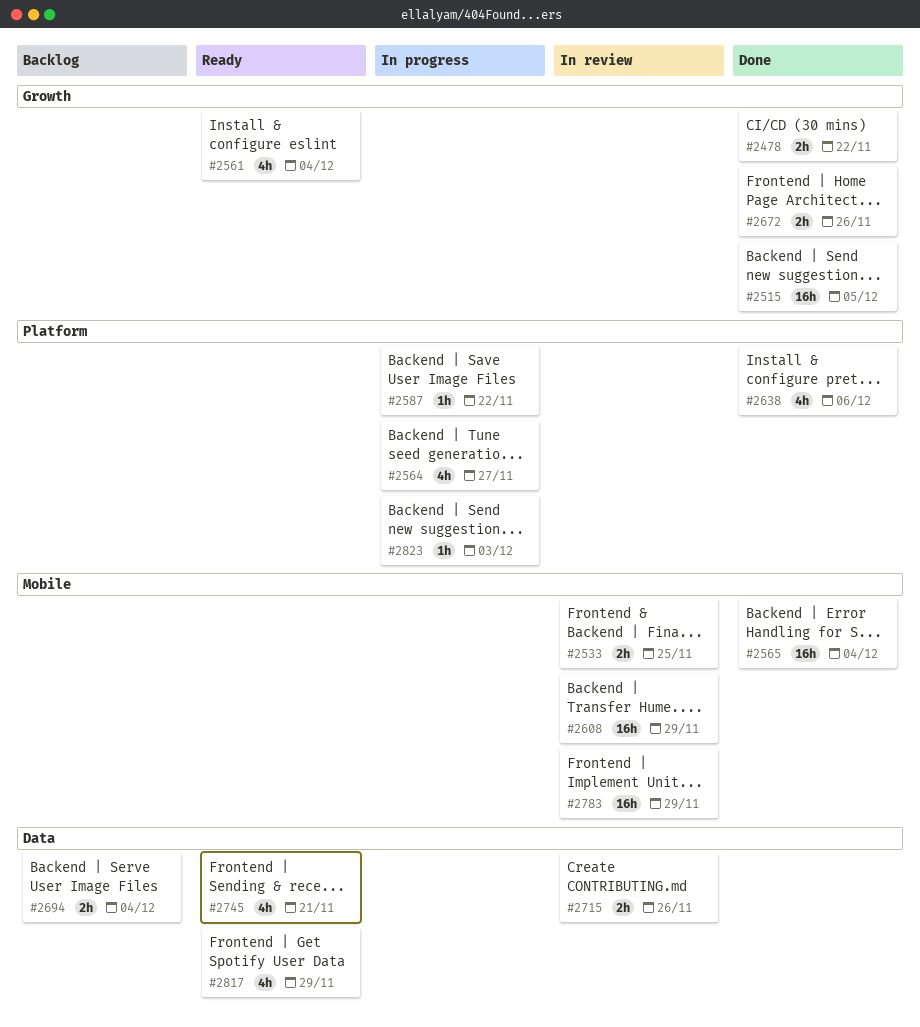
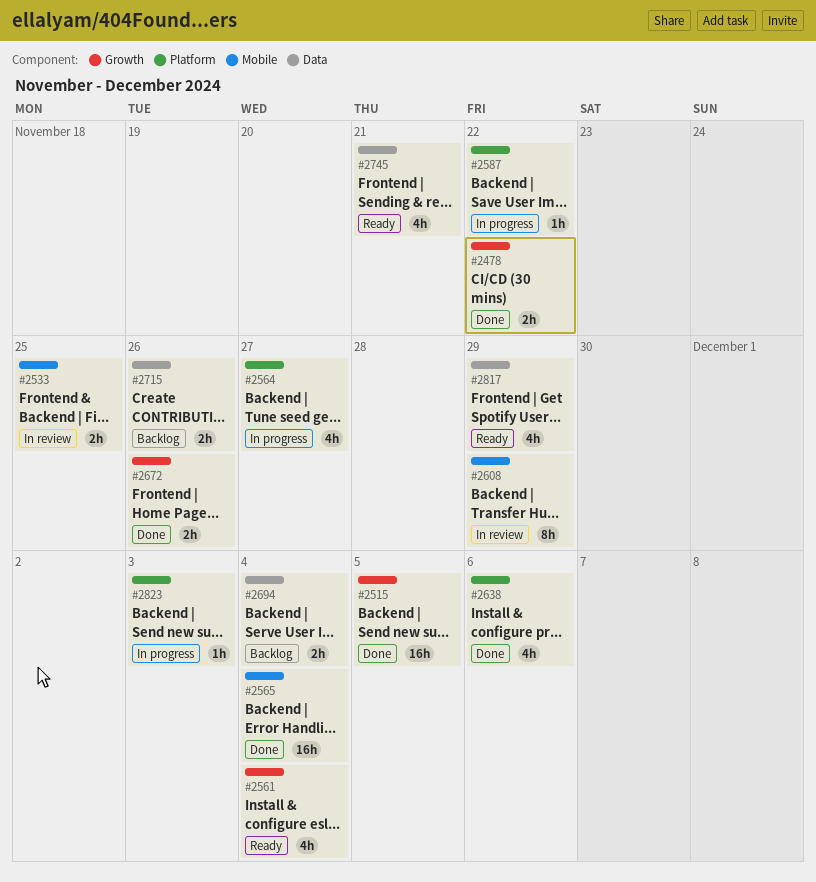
#2608, estimate: 16h -> 8h
#2715, status: In review -> Backlog
#2783: present -> none

